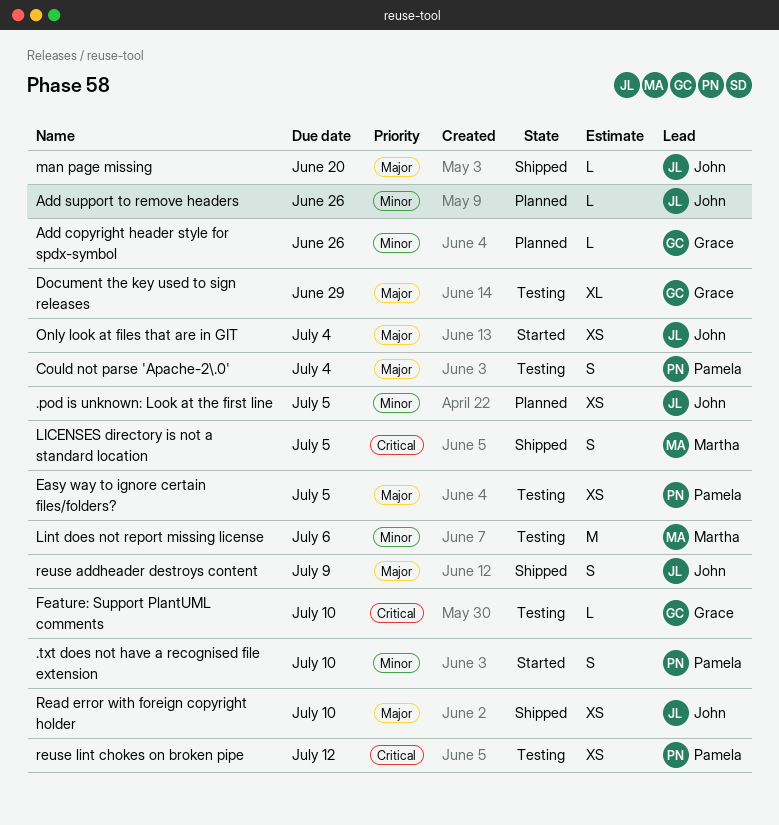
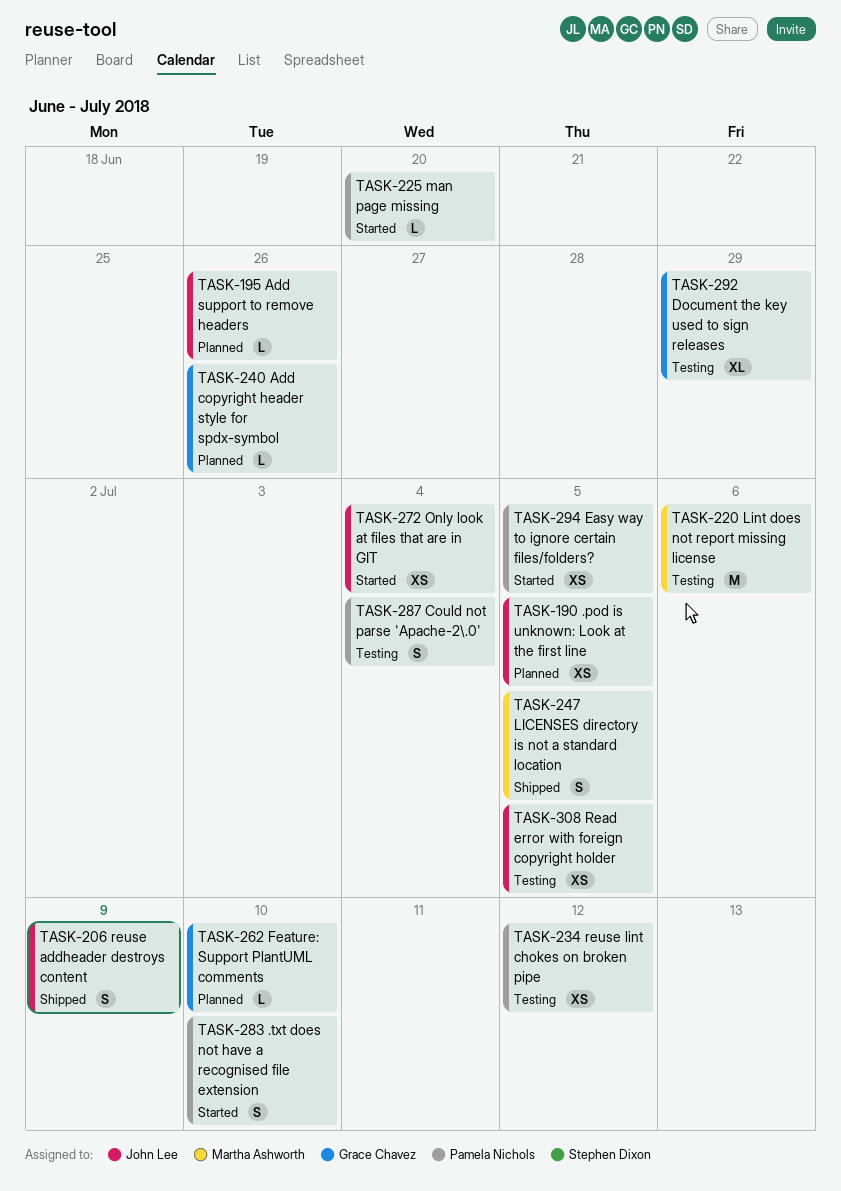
Easy way to ignore certain files/folders?, status: Testing -> Started
Feature: Support PlantUML comments, status: Testing -> Planned
man page missing, status: Shipped -> Started
man page missing, owner: John Lee -> Pamela Nichols
Read error with foreign copyright holder, status: Shipped -> Testing
Read error with foreign copyright holder, due: Jul 10 -> Jul 5

